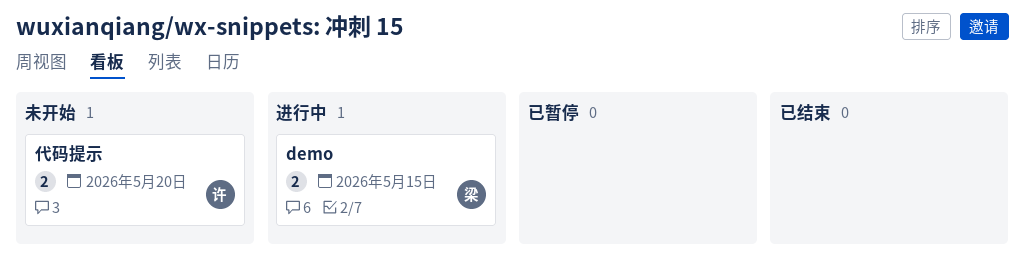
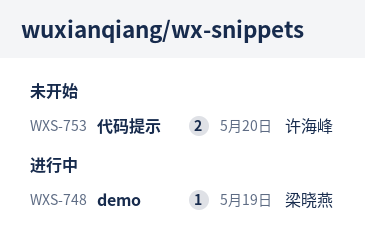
demo, estimate: 2 -> 1
demo, due: May 15 -> May 19

